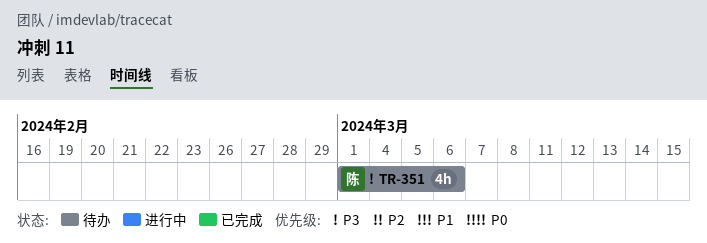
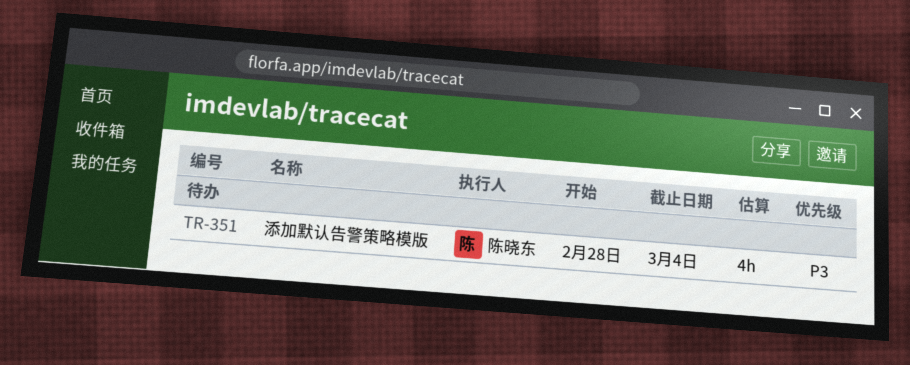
TR-351, start: Mar 1 -> Feb 28
TR-351, due: Mar 6 -> Mar 4

